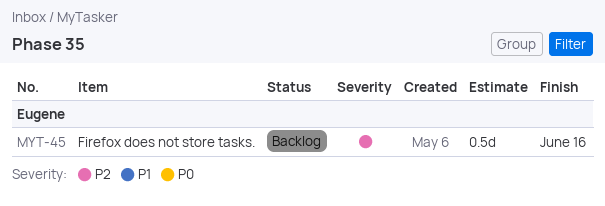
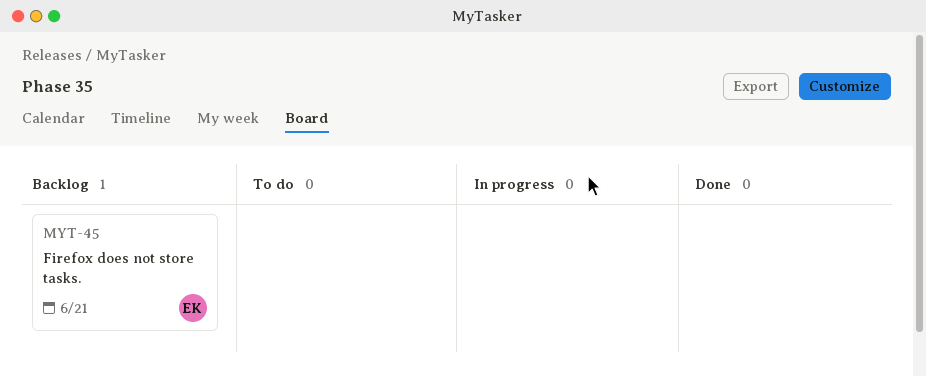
MYT-45, due: Jun 16 -> Jun 21

